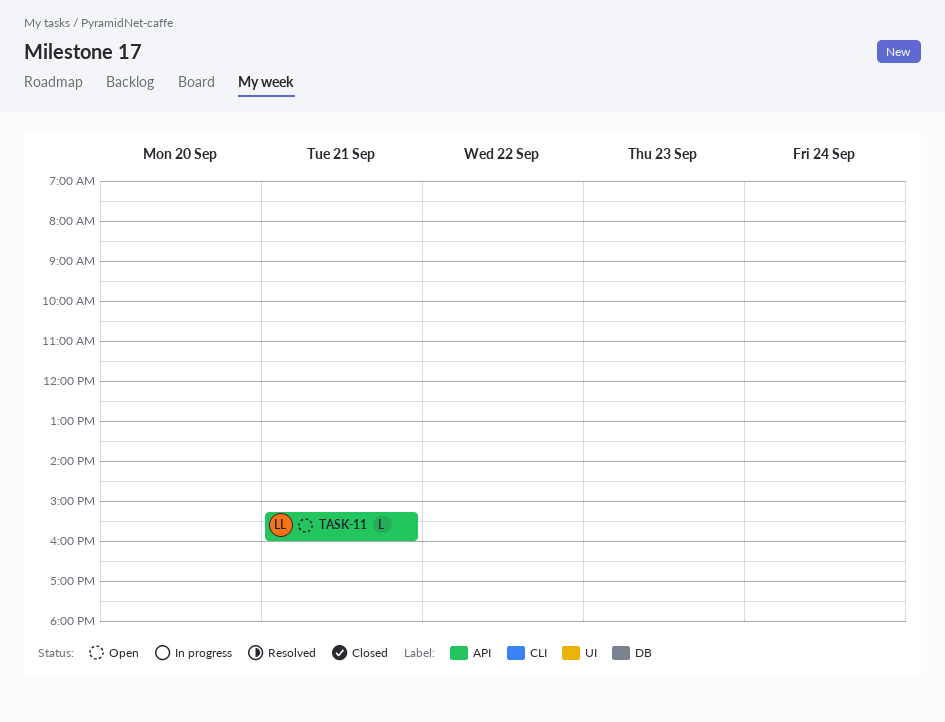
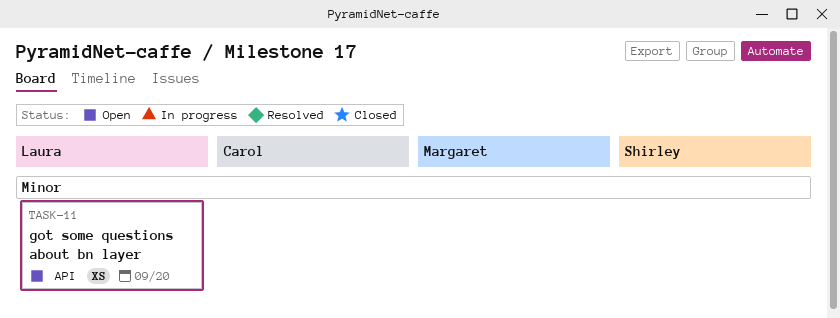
TASK-11, estimate: L -> XS
TASK-11, day: Sep 21 -> Sep 20

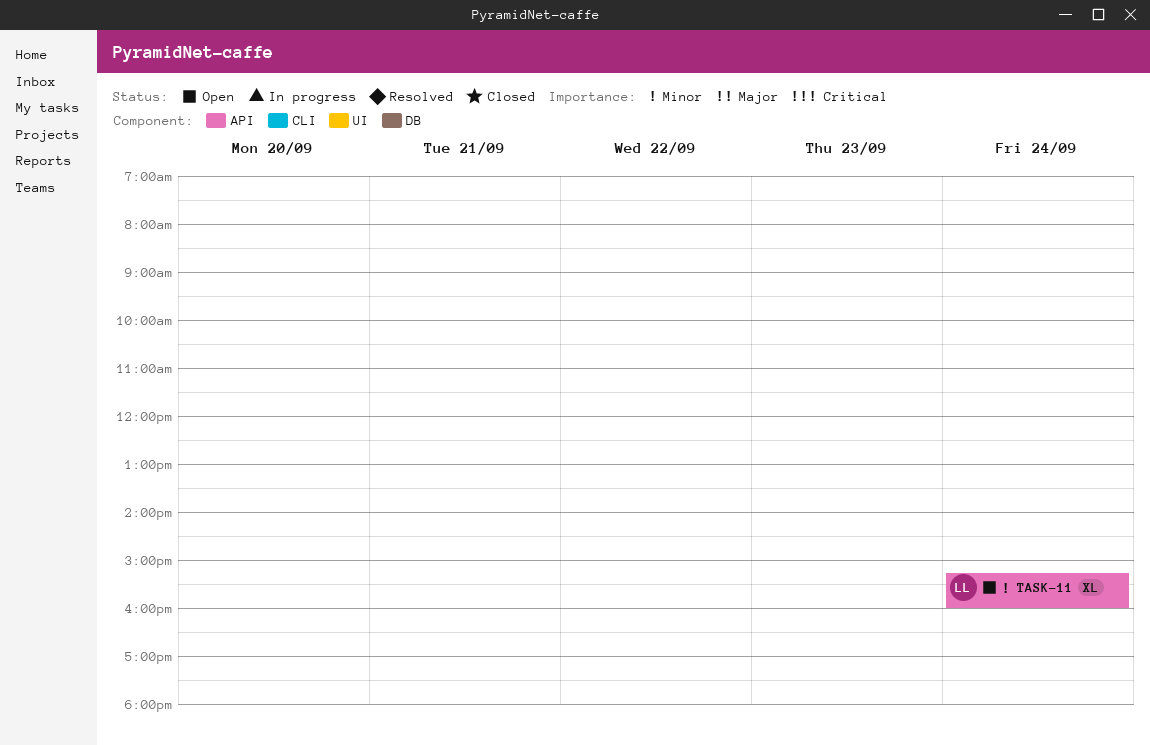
TASK-11, estimate: XS -> XL
TASK-11, day: Sep 20 -> Sep 24

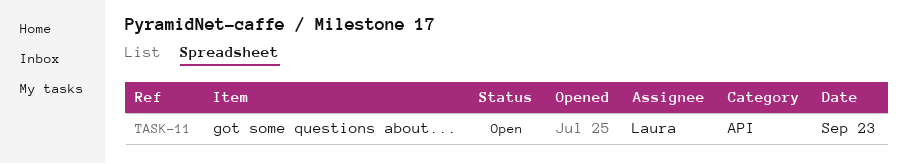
TASK-11, day: Sep 24 -> Sep 23

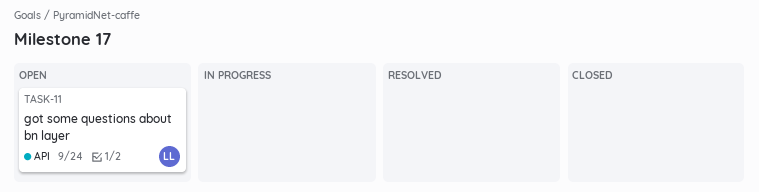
TASK-11, day: Sep 23 -> Sep 24

